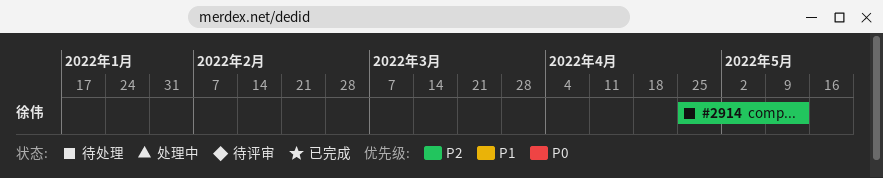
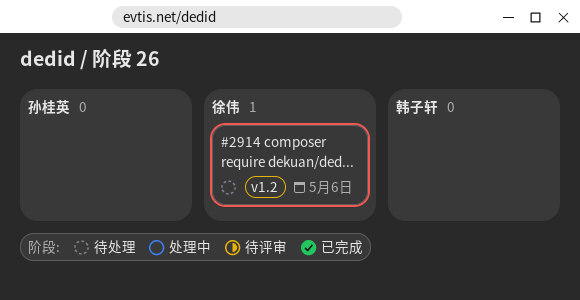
#2914, due: May 13 -> May 6

